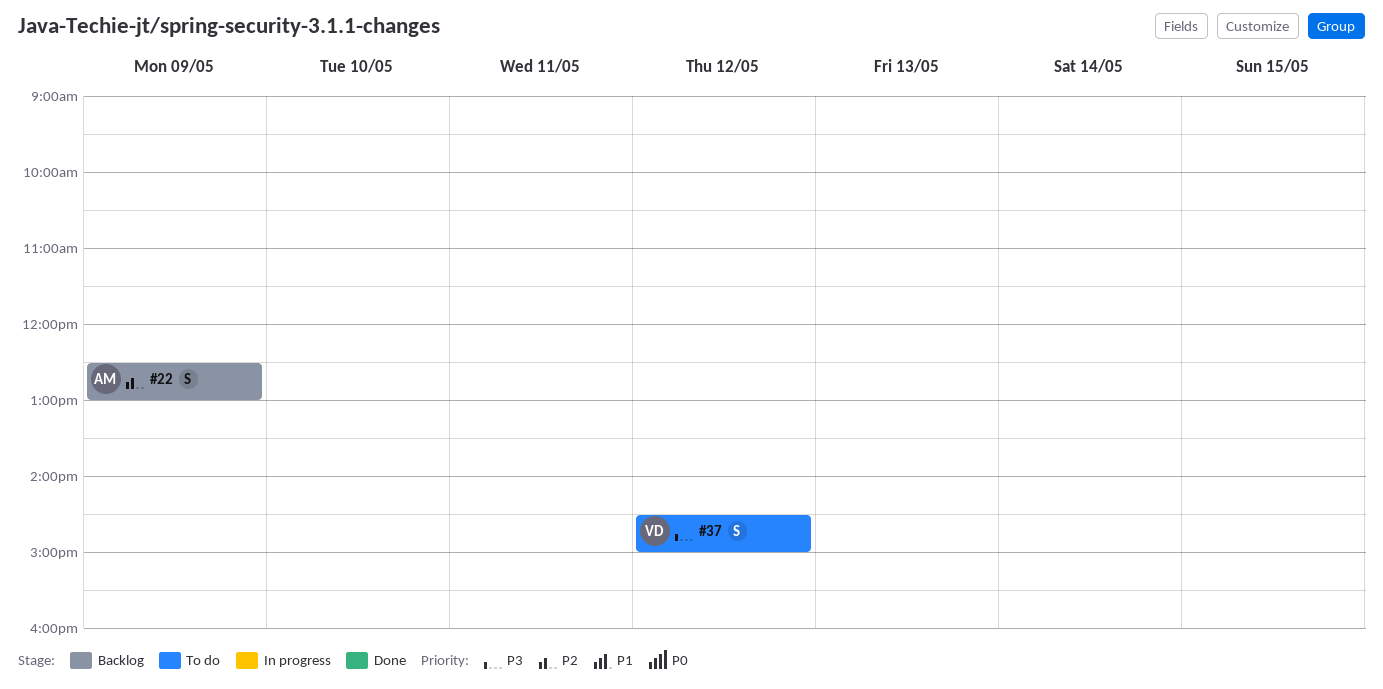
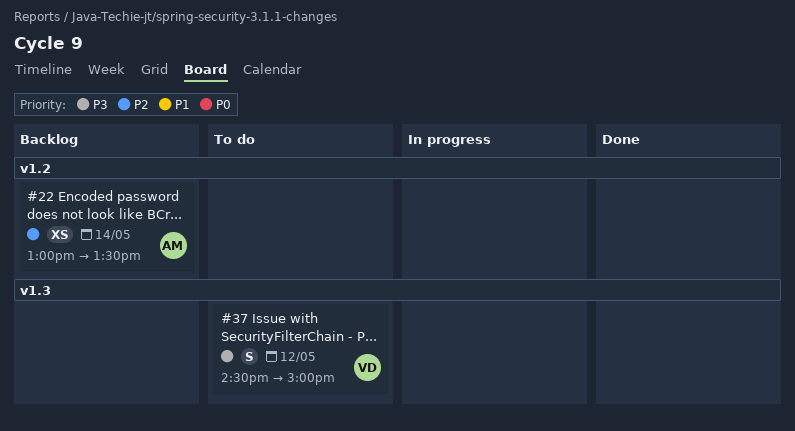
#22, estimate: S -> XS
#22, day: May 9 -> May 14
#22, begins: 12:30 -> 13:00
#22, ends: 13:00 -> 13:30

